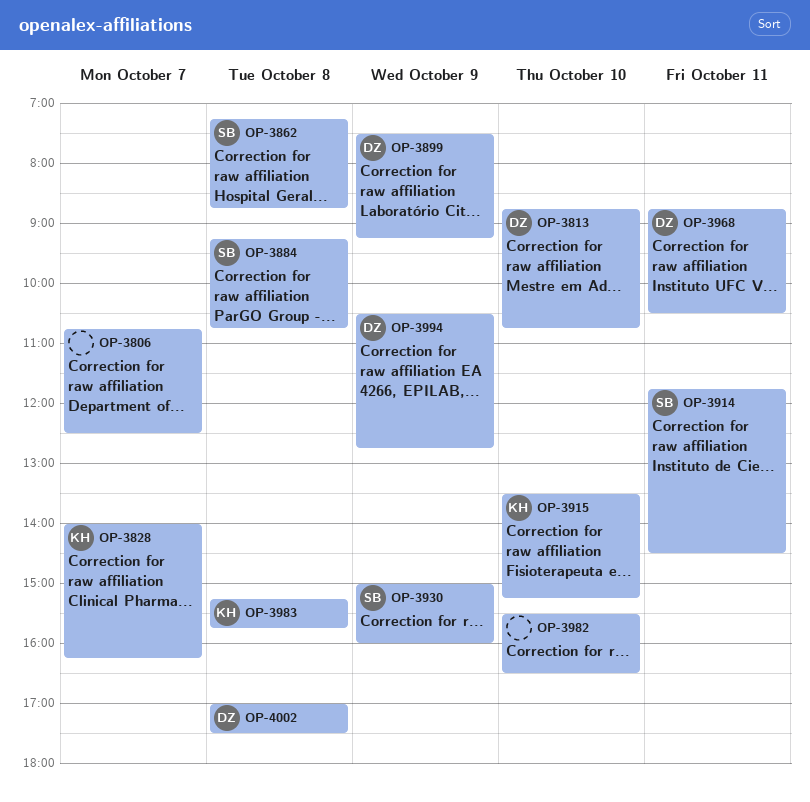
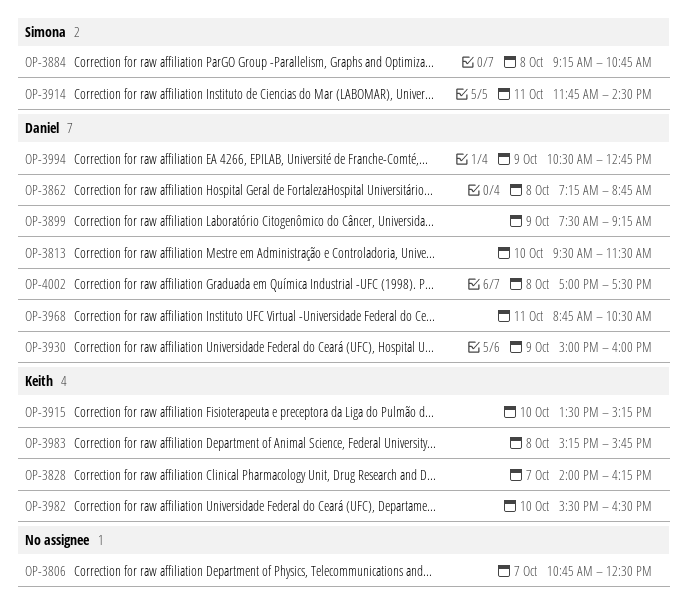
OP-3813, begins: 08:45 -> 09:30
OP-3813, ends: 10:45 -> 11:30
OP-3862, owner: Simona -> Daniel
OP-3930, owner: Simona -> Daniel
OP-3982, owner: none -> Keith

